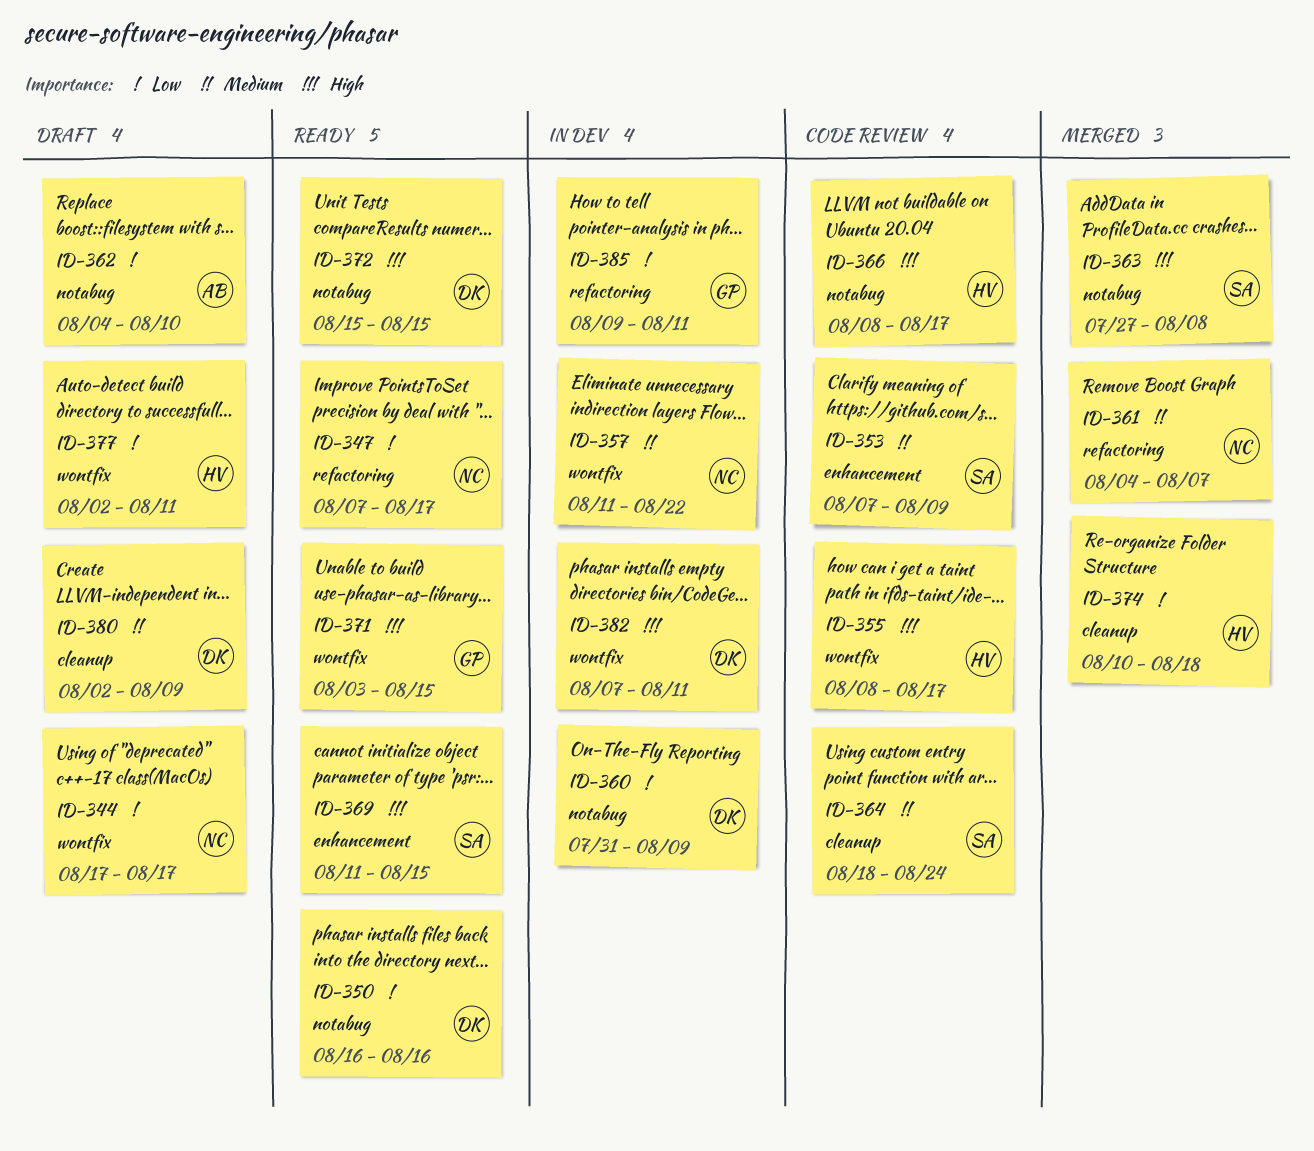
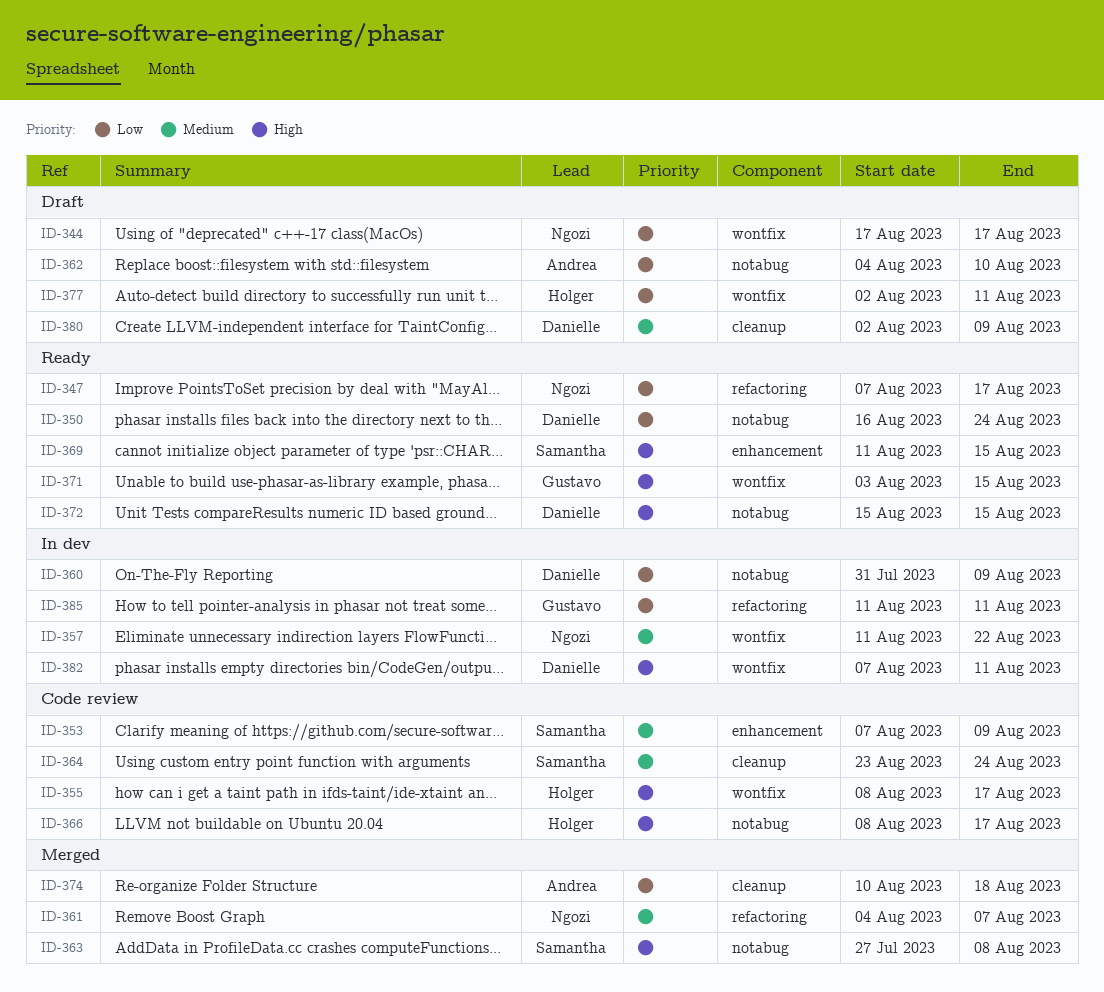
ID-350, due: Aug 16 -> Aug 24
ID-364, start: Aug 18 -> Aug 23
ID-374, owner: Holger -> Andrea
ID-385, start: Aug 9 -> Aug 11

